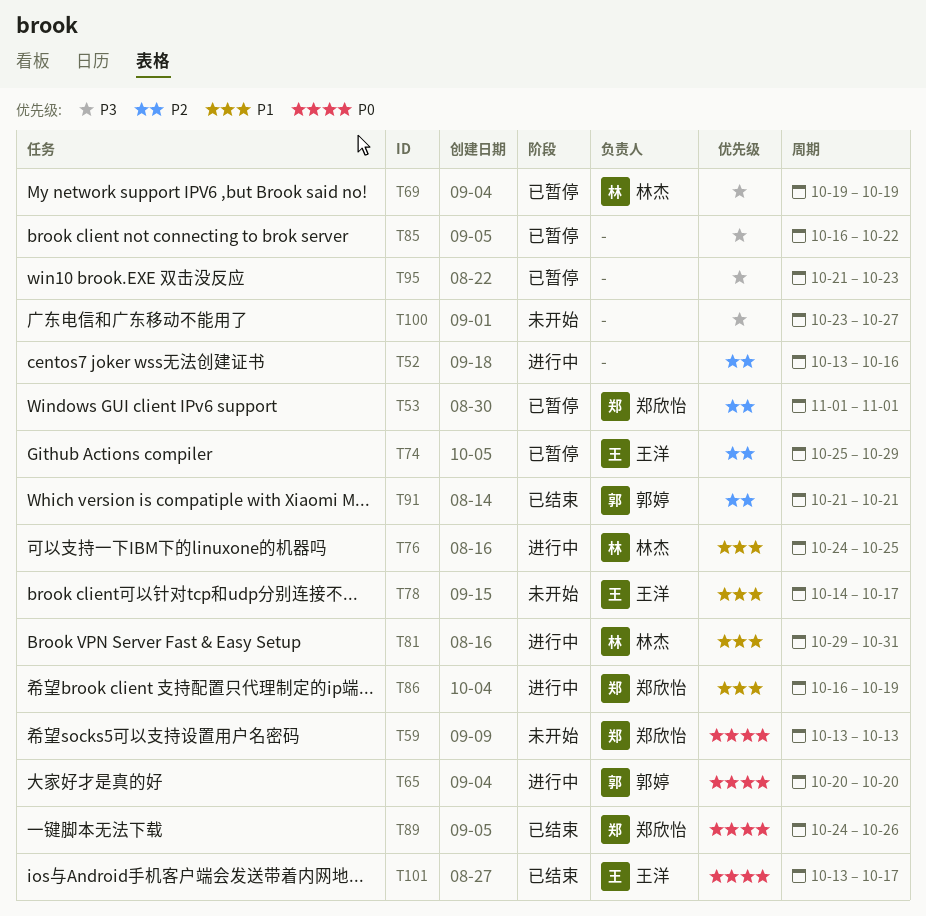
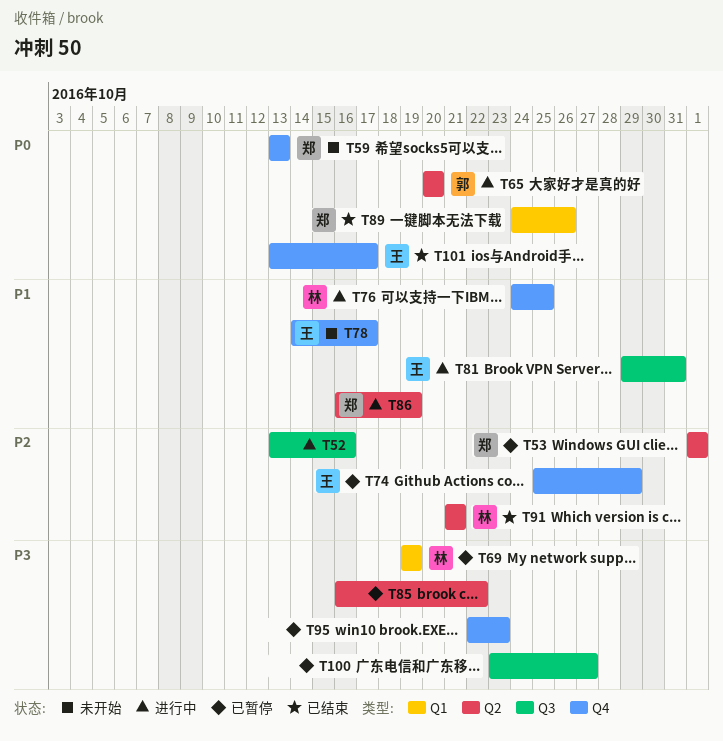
T81, owner: 林杰 -> 王洋
T91, owner: 郭婷 -> 林杰
T95, start: Oct 21 -> Oct 22
T100, status: 未开始 -> 已暂停

